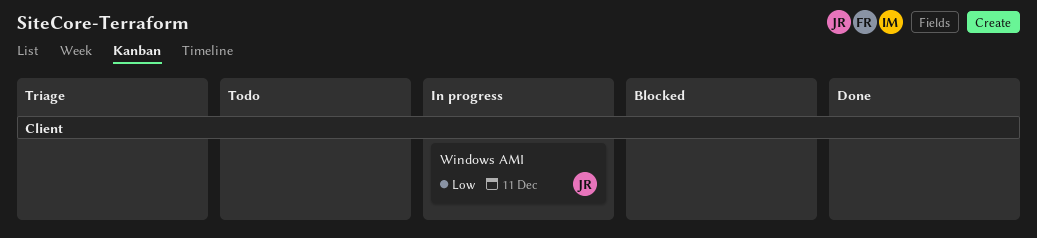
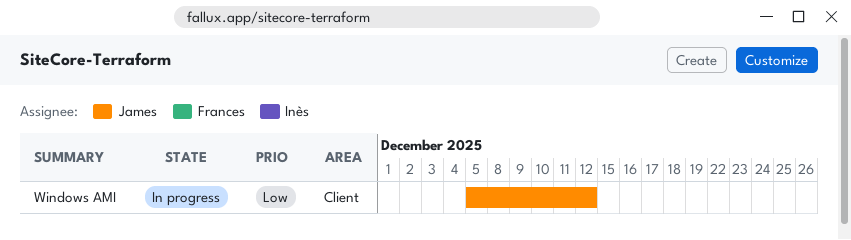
Windows AMI, due: Dec 11 -> Dec 12

